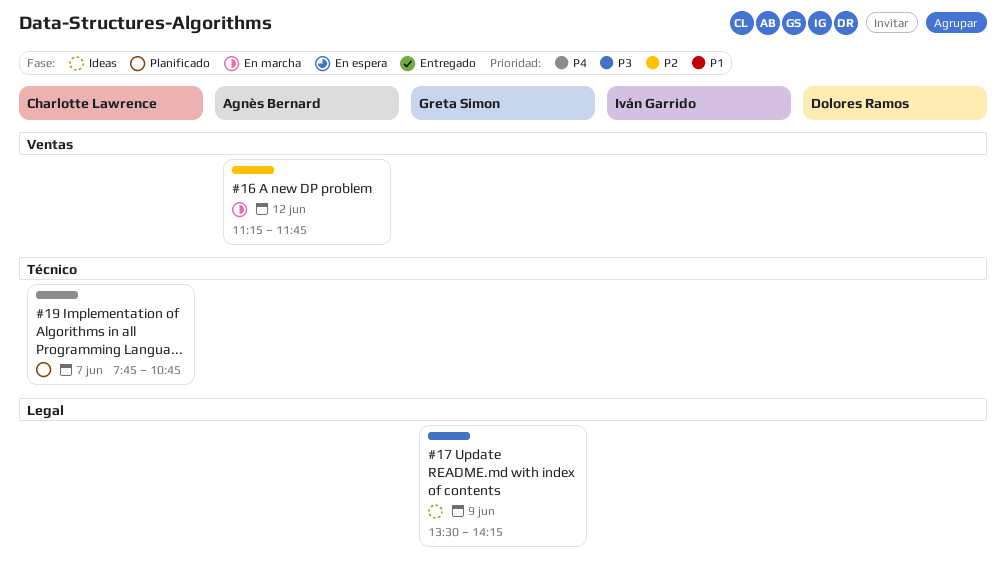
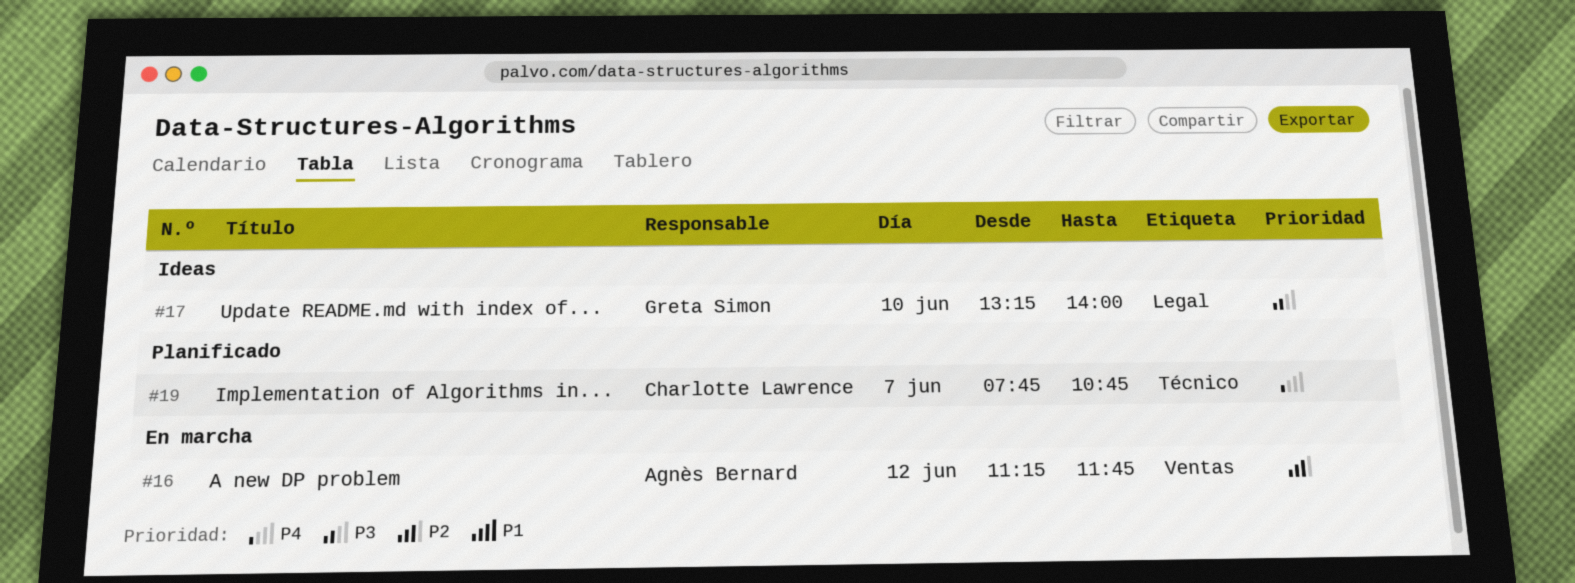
#17, day: Jun 9 -> Jun 10
#17, begins: 13:30 -> 13:15
#17, ends: 14:15 -> 14:00

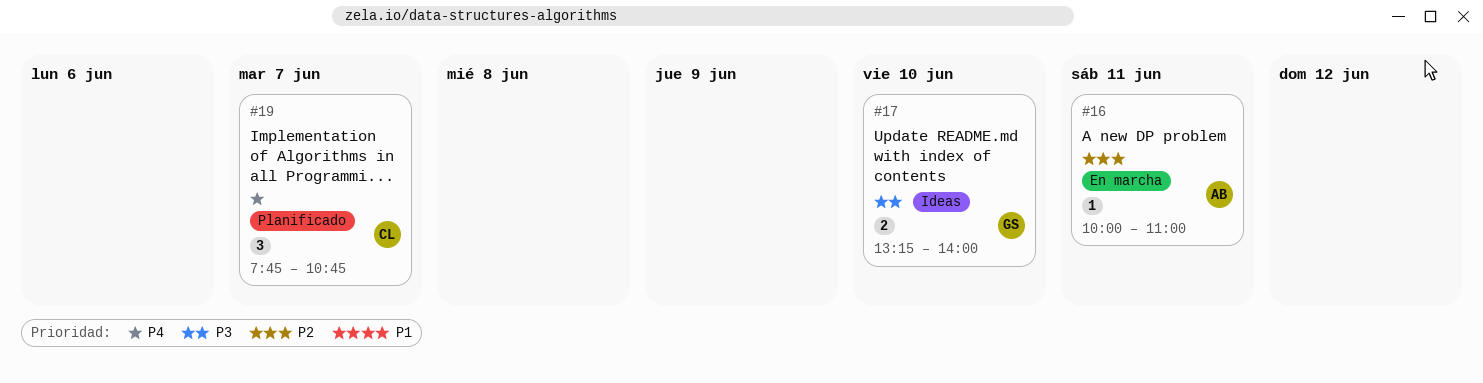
#16, day: Jun 12 -> Jun 11
#16, begins: 11:15 -> 10:00
#16, ends: 11:45 -> 11:00

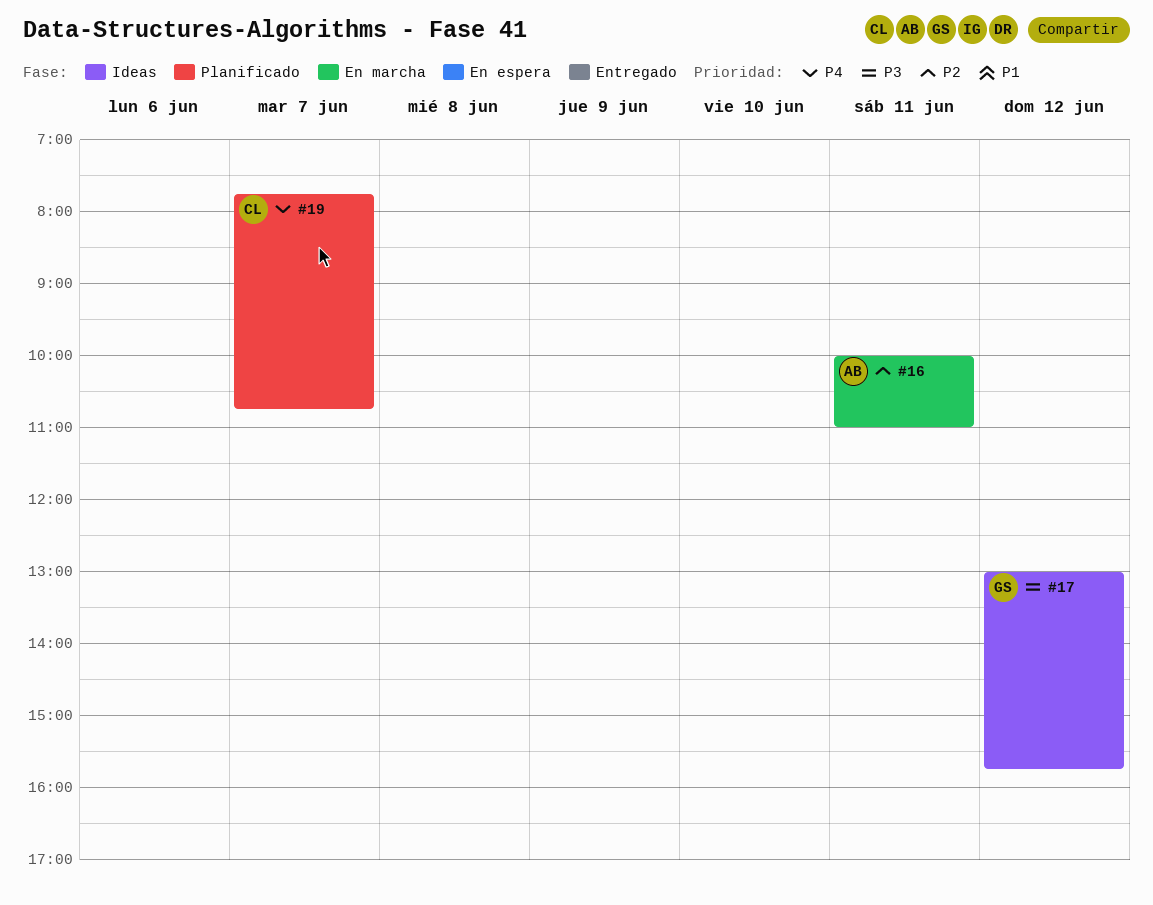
#17, day: Jun 10 -> Jun 12
#17, begins: 13:15 -> 13:00
#17, ends: 14:00 -> 15:45

